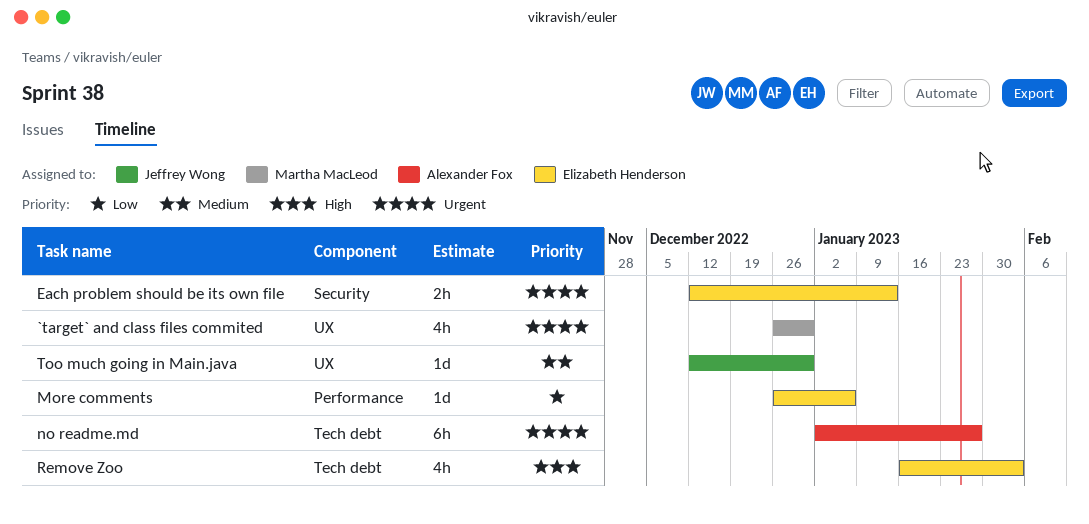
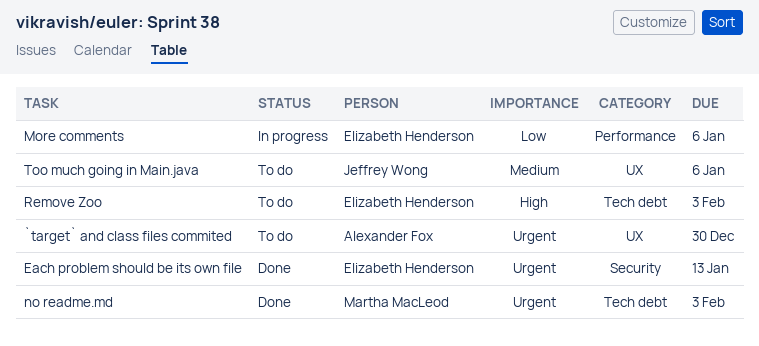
`target` and class files commited, owner: Martha MacLeod -> Alexander Fox
no readme.md, owner: Alexander Fox -> Martha MacLeod
no readme.md, due: Jan 27 -> Feb 3
Too much going in Main.java, due: Dec 30 -> Jan 6

